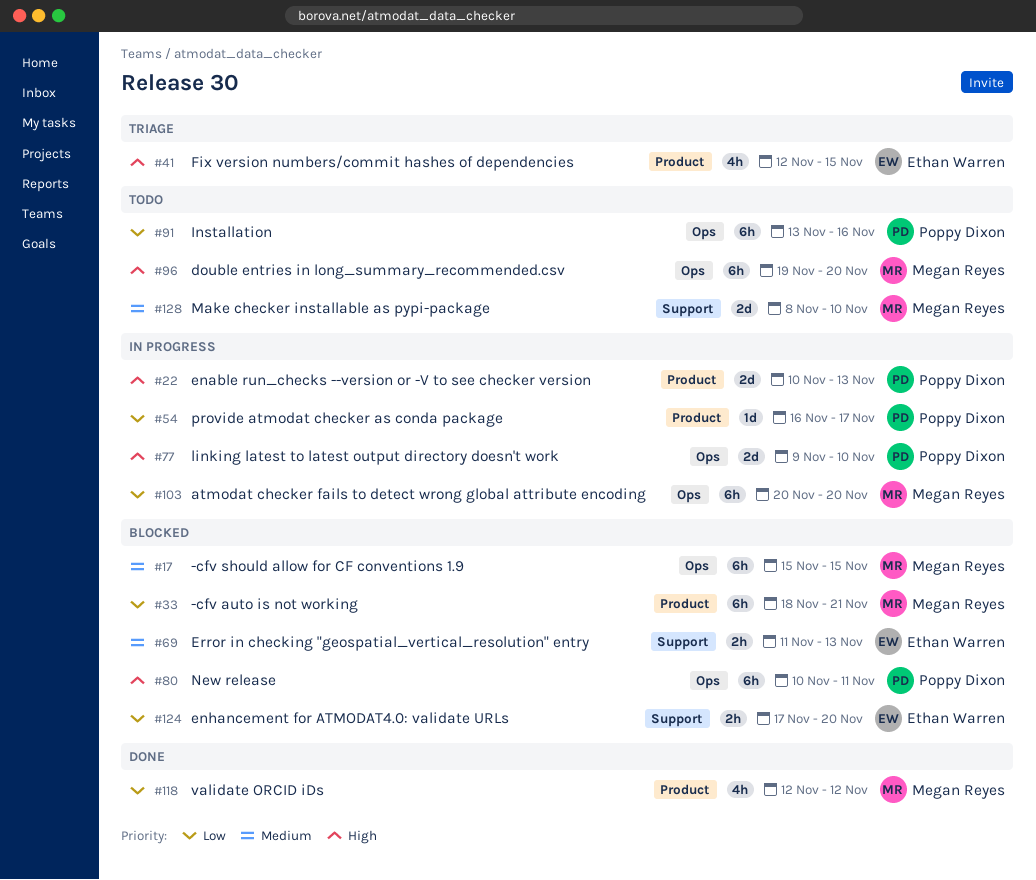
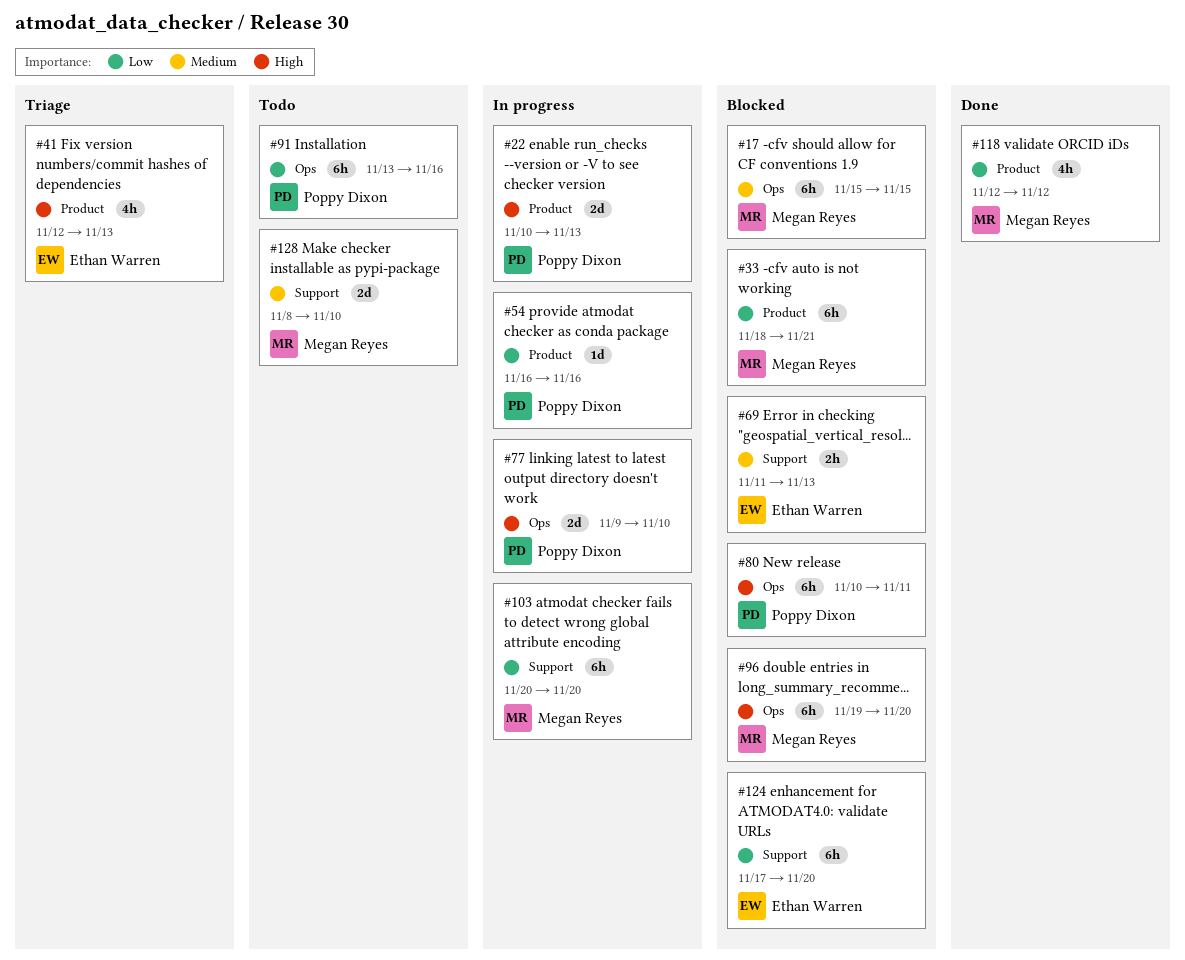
#41, due: Nov 15 -> Nov 13
#54, due: Nov 17 -> Nov 16
#96, status: Todo -> Blocked
#103, label: Ops -> Support
#124, estimate: 2h -> 6h

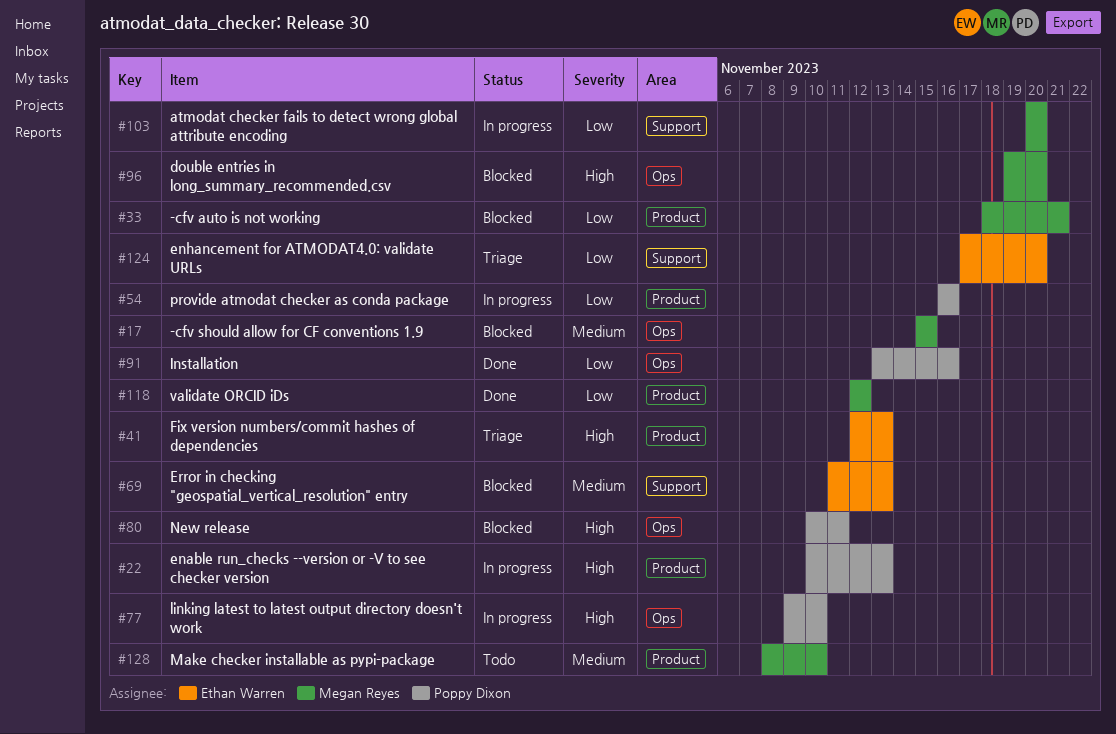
#91, status: Todo -> Done
#124, status: Blocked -> Triage
#128, label: Support -> Product

